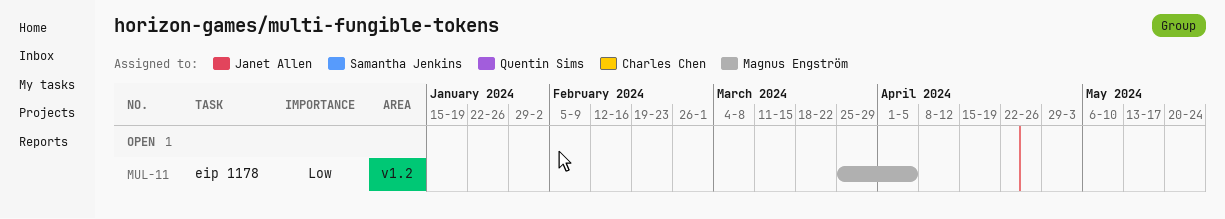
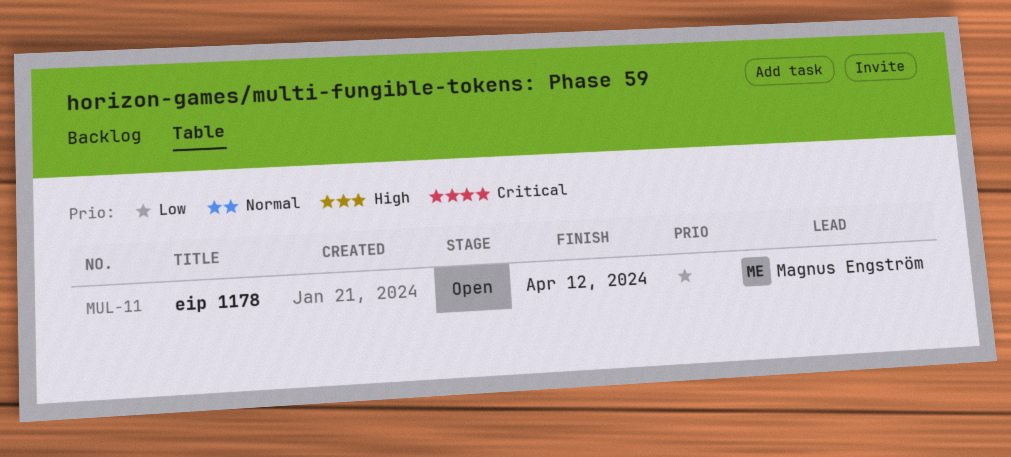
MUL-11, due: Apr 5 -> Apr 12

